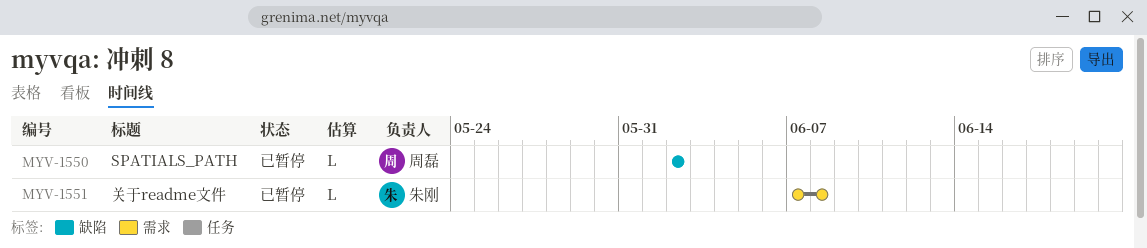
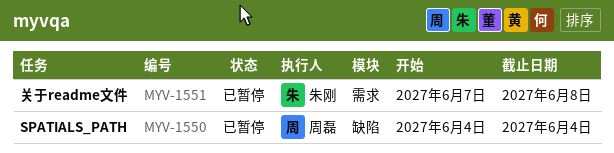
MYV-1550, start: Jun 2 -> Jun 4
MYV-1550, due: Jun 2 -> Jun 4

